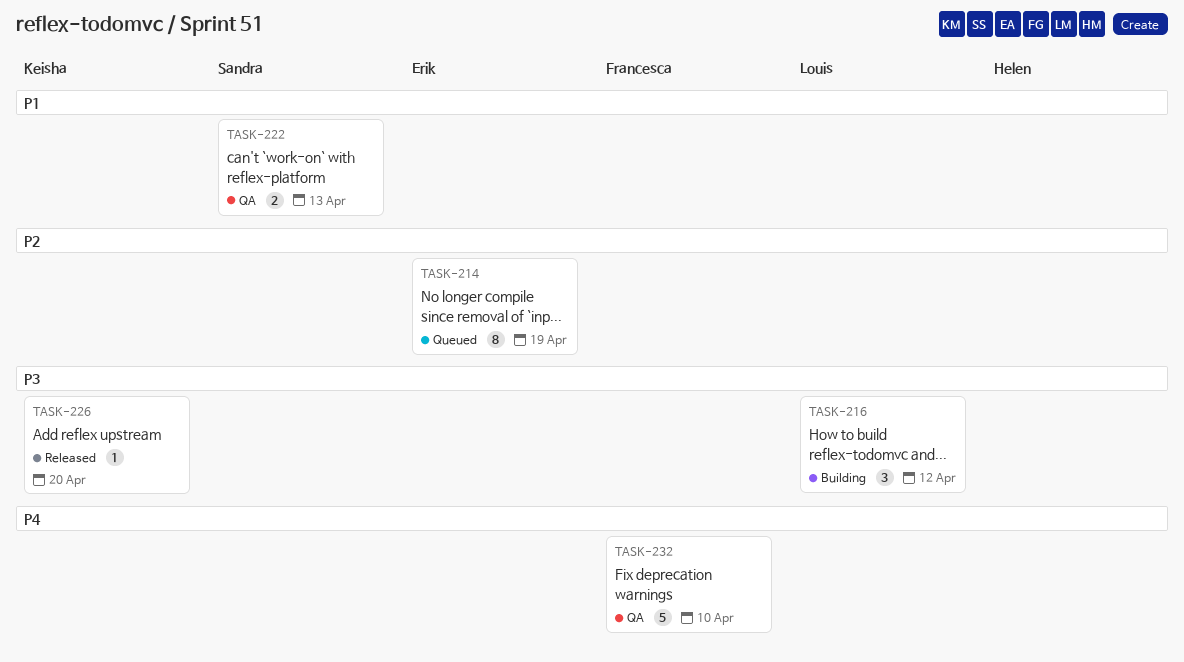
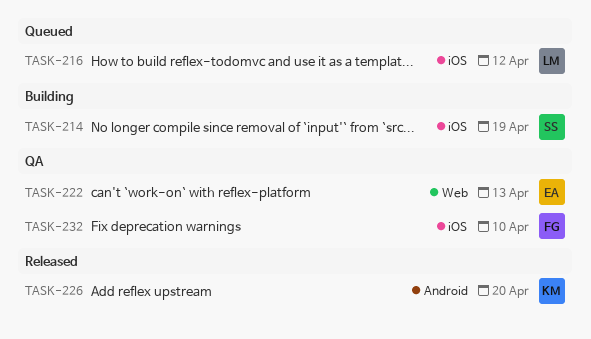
TASK-214, status: Queued -> Building
TASK-214, owner: Erik -> Sandra
TASK-216, status: Building -> Queued
TASK-222, owner: Sandra -> Erik

